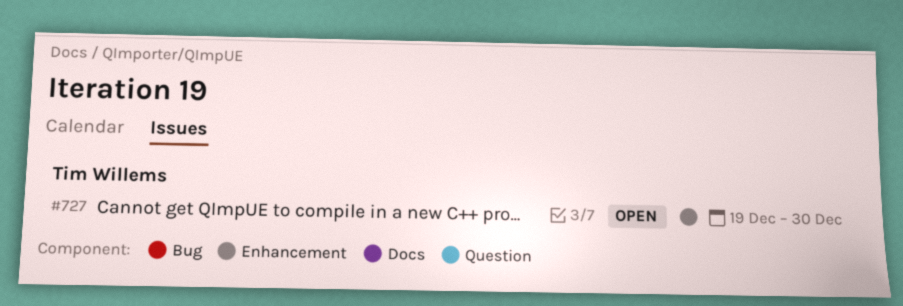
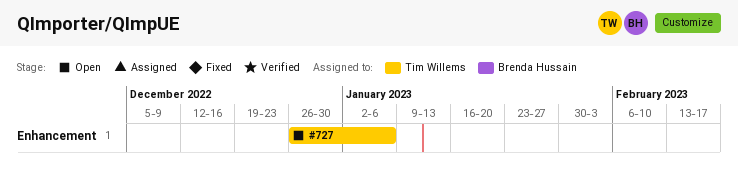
#727, start: Dec 19 -> Dec 26
#727, due: Dec 30 -> Jan 6

